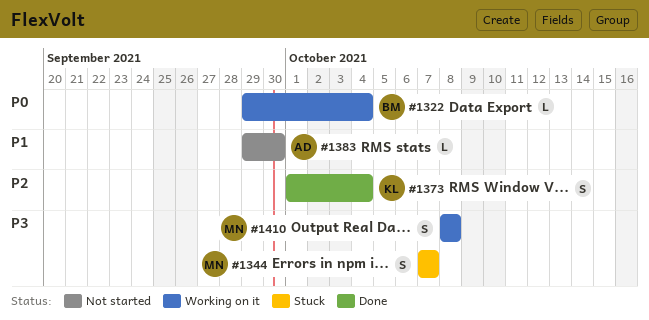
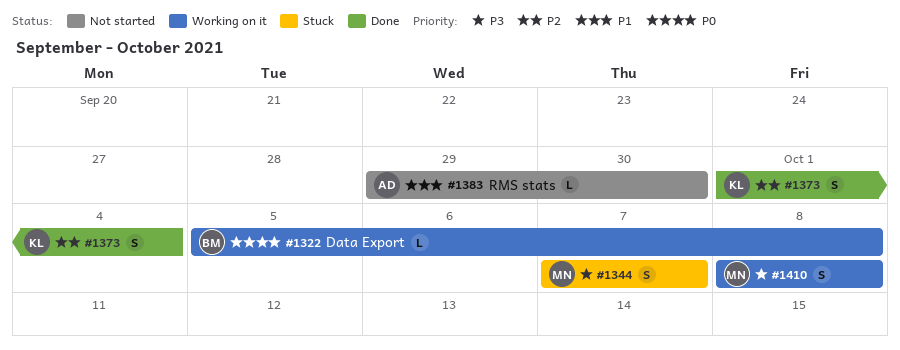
#1322, start: Sep 29 -> Oct 5
#1322, due: Oct 4 -> Oct 8

